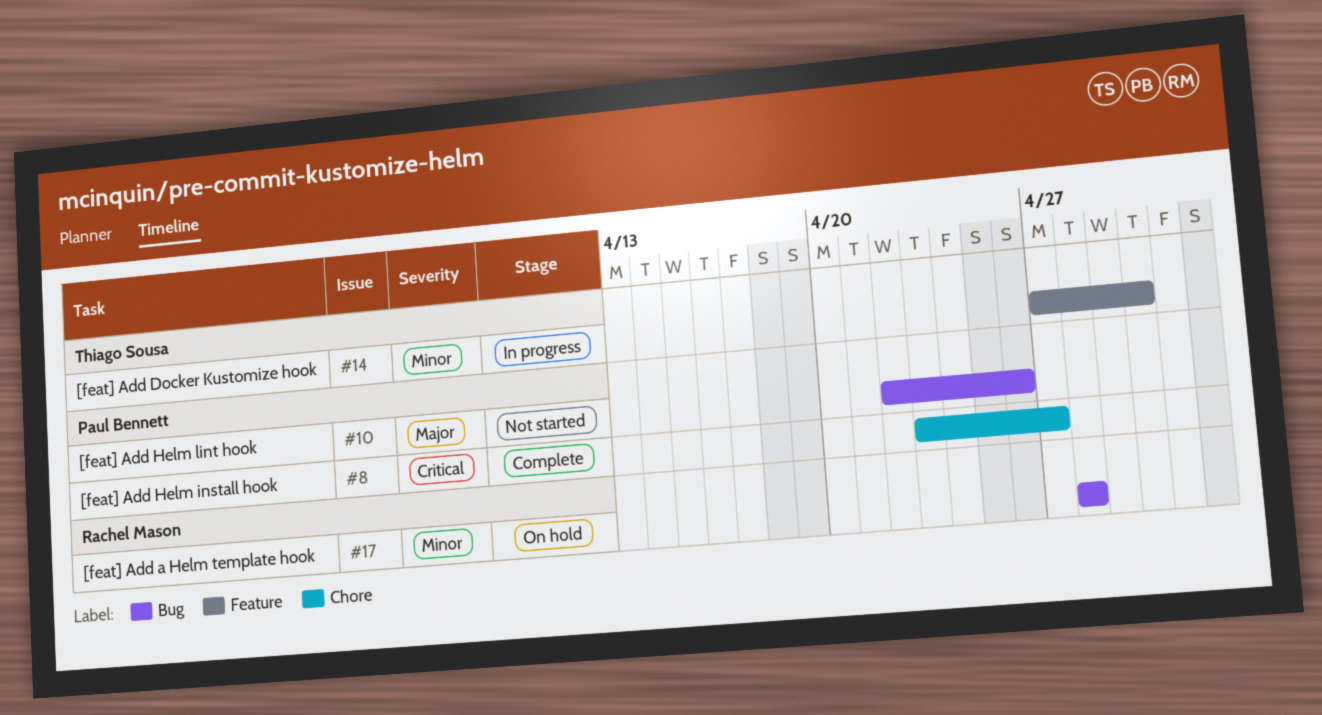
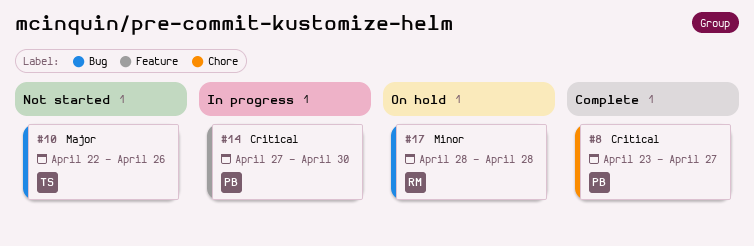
#10, owner: Paul Bennett -> Thiago Sousa
#14, owner: Thiago Sousa -> Paul Bennett
#14, priority: Minor -> Critical

